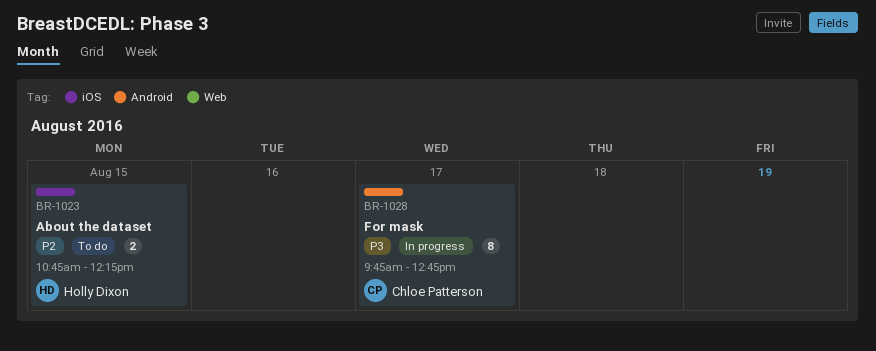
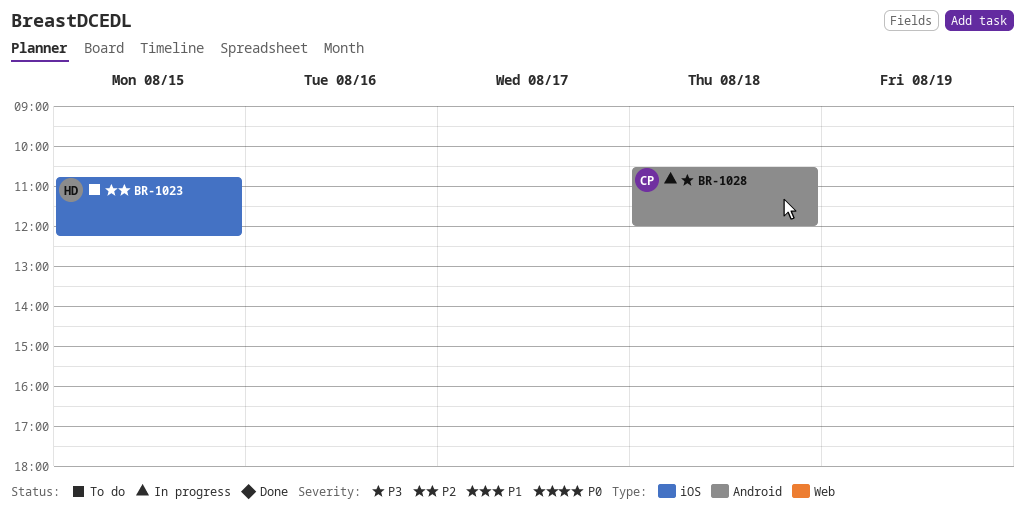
BR-1028, day: Aug 17 -> Aug 18
BR-1028, begins: 09:45 -> 10:30
BR-1028, ends: 12:45 -> 12:00

